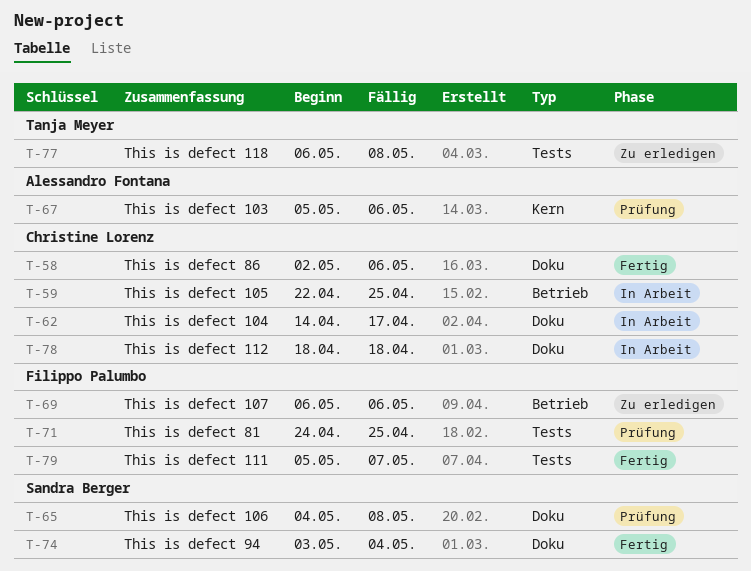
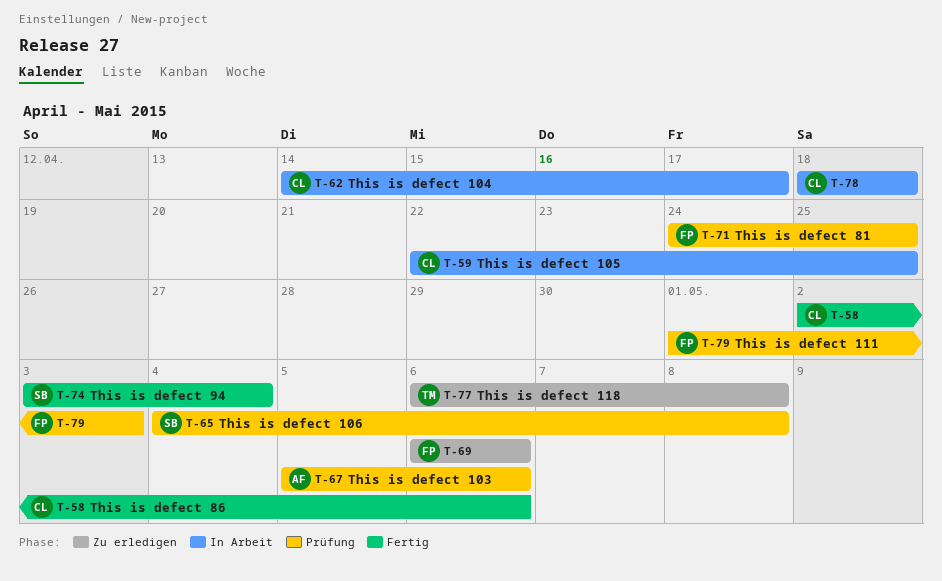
T-79, status: Fertig -> Prüfung
T-79, start: May 5 -> May 1
T-79, due: May 7 -> May 3

